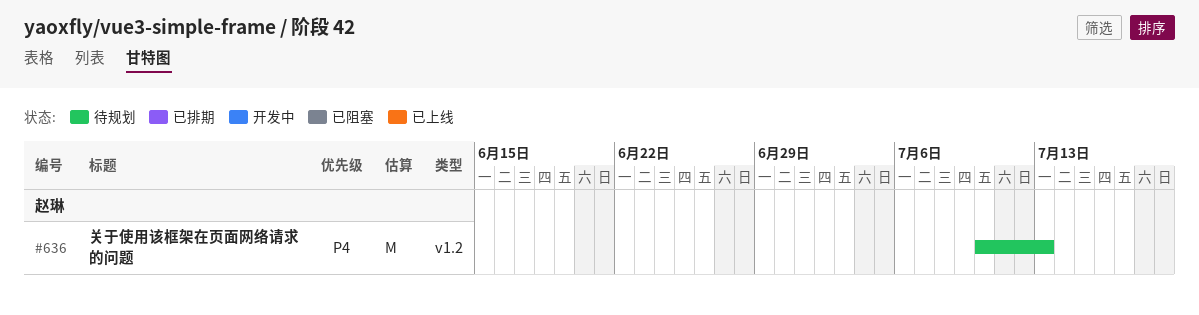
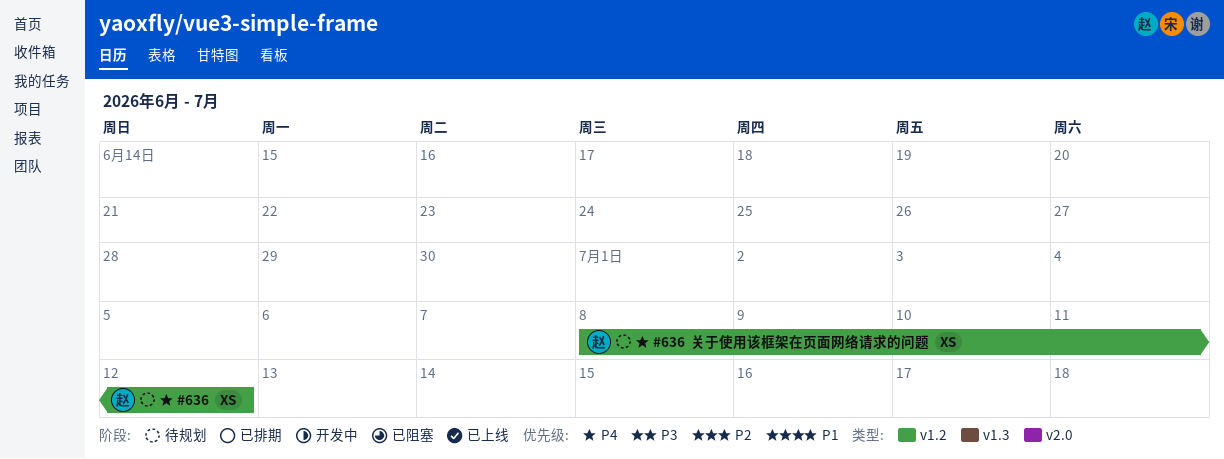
#636, estimate: M -> XS
#636, start: Jul 10 -> Jul 8
#636, due: Jul 13 -> Jul 12

